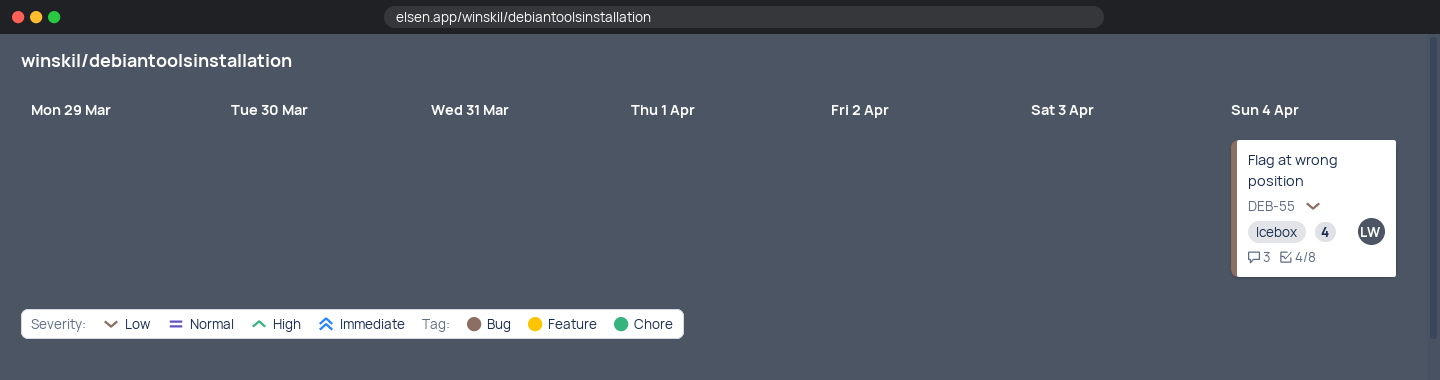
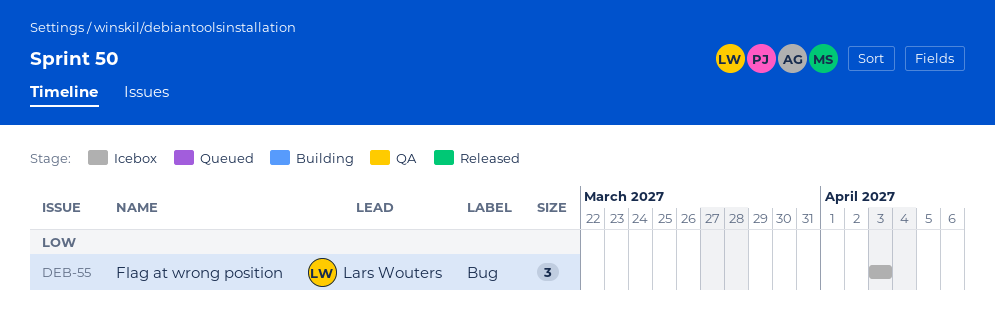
DEB-55, estimate: 4 -> 3
DEB-55, due: Apr 4 -> Apr 3

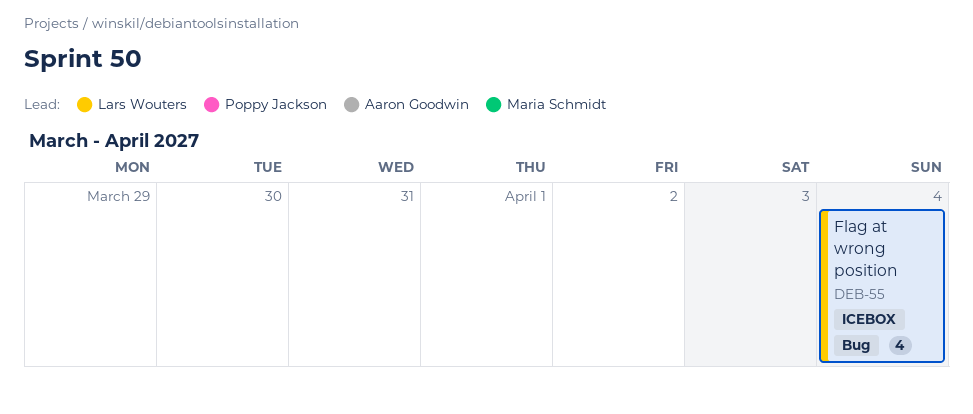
DEB-55, estimate: 3 -> 4
DEB-55, due: Apr 3 -> Apr 4

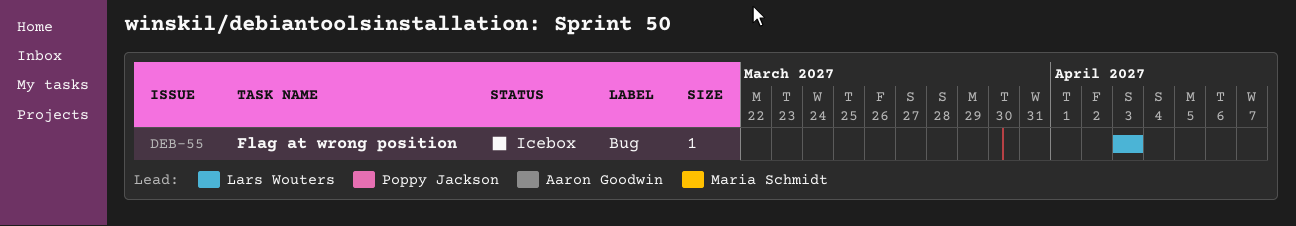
DEB-55, estimate: 4 -> 1
DEB-55, due: Apr 4 -> Apr 3

